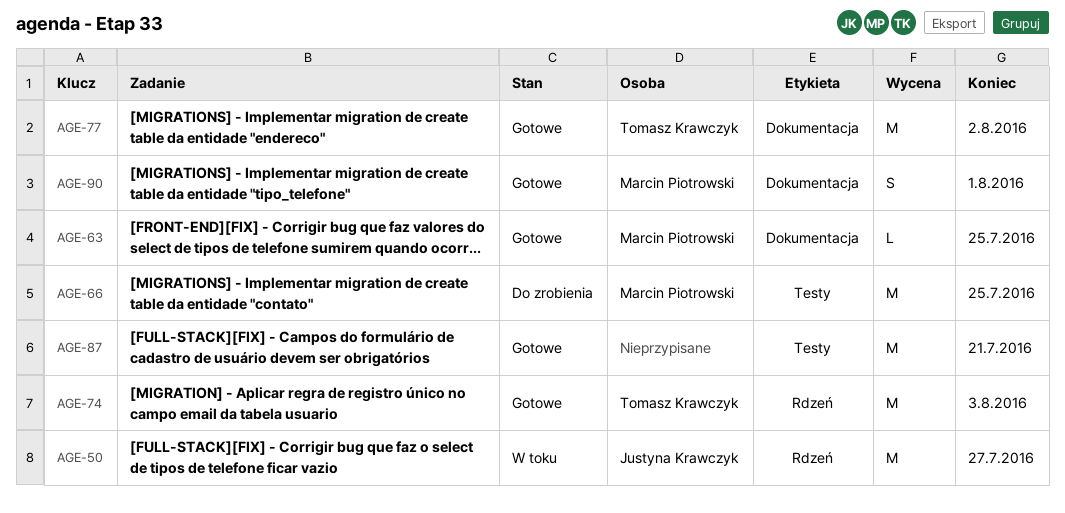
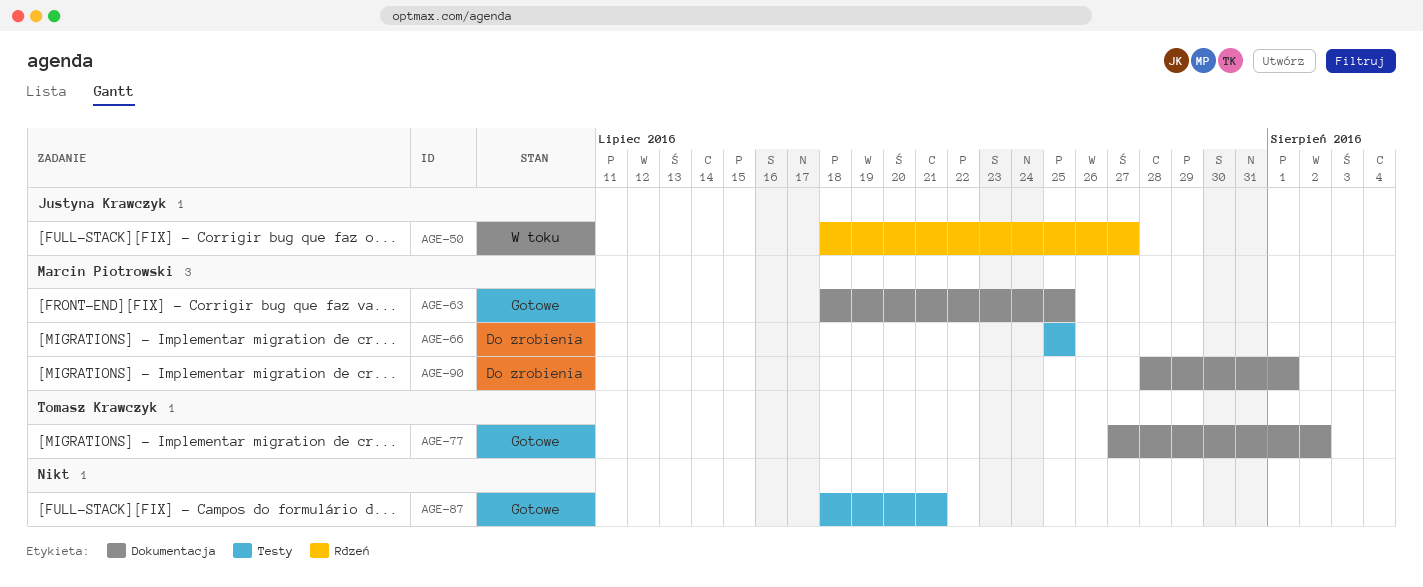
AGE-74: present -> none
AGE-90, status: Gotowe -> Do zrobienia

